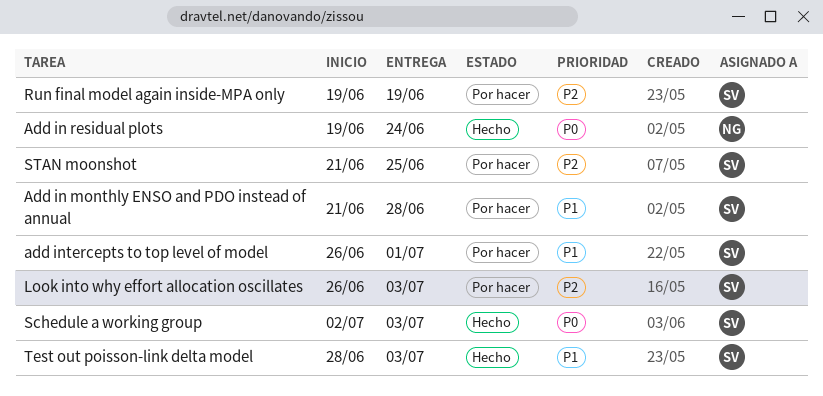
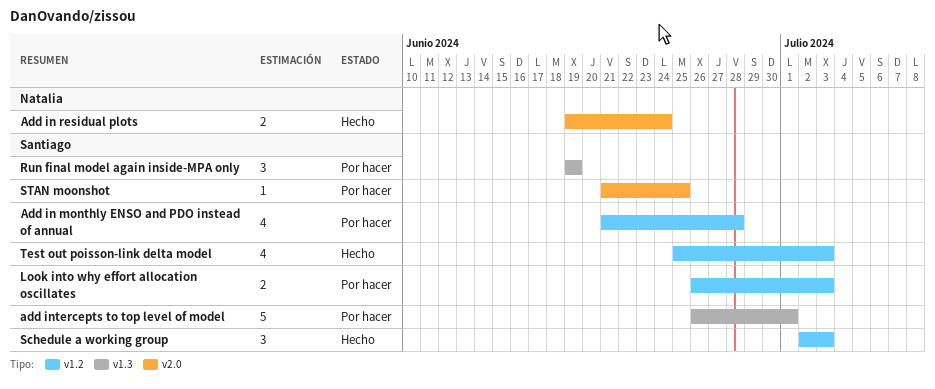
Test out poisson-link delta model, start: Jun 28 -> Jun 25

